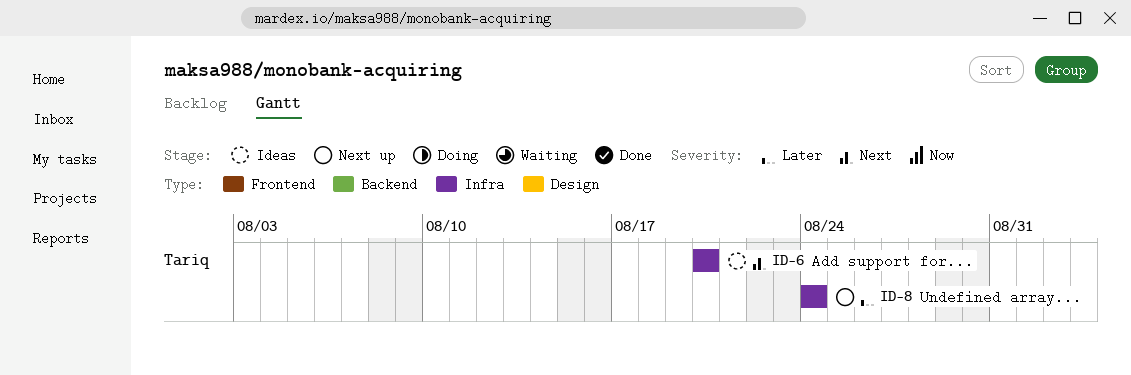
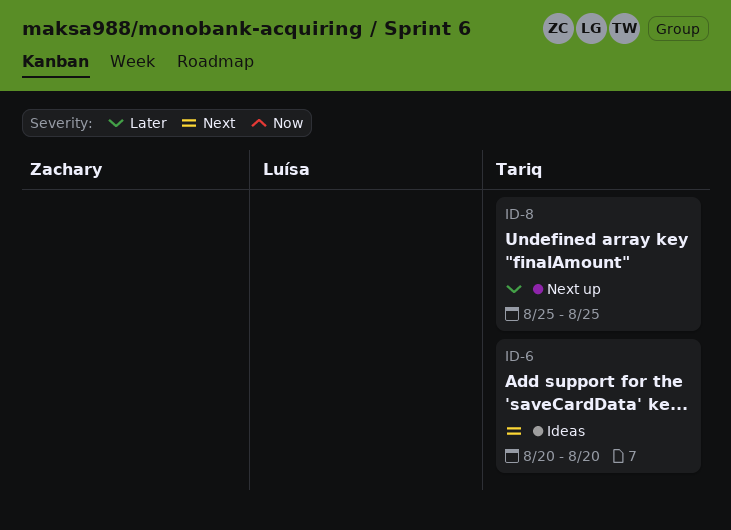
ID-8, start: Aug 24 -> Aug 25
ID-8, due: Aug 24 -> Aug 25

